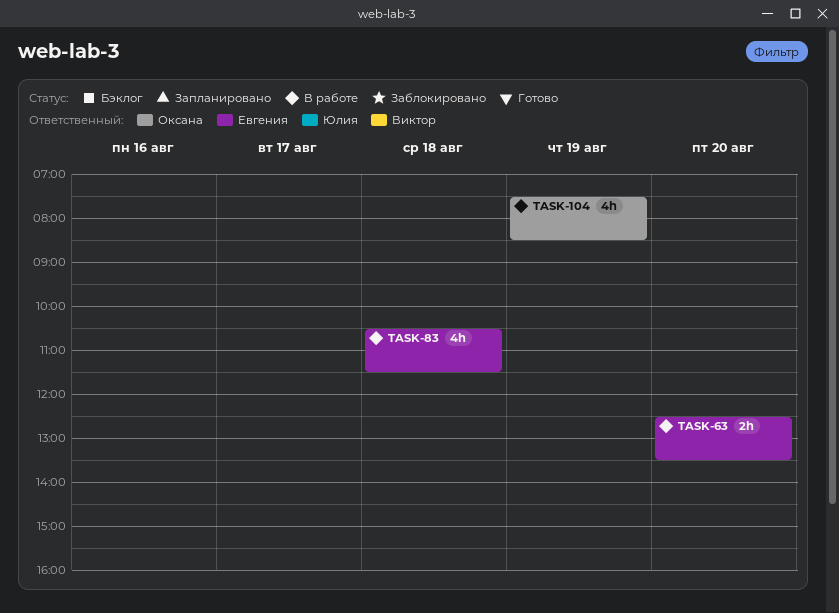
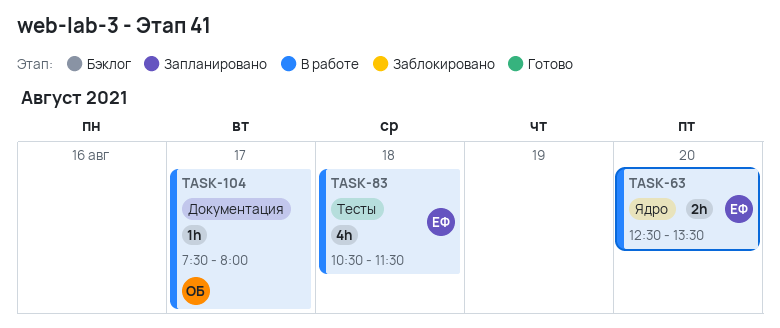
TASK-104, estimate: 4h -> 1h
TASK-104, day: Aug 19 -> Aug 17
TASK-104, ends: 08:30 -> 08:00

